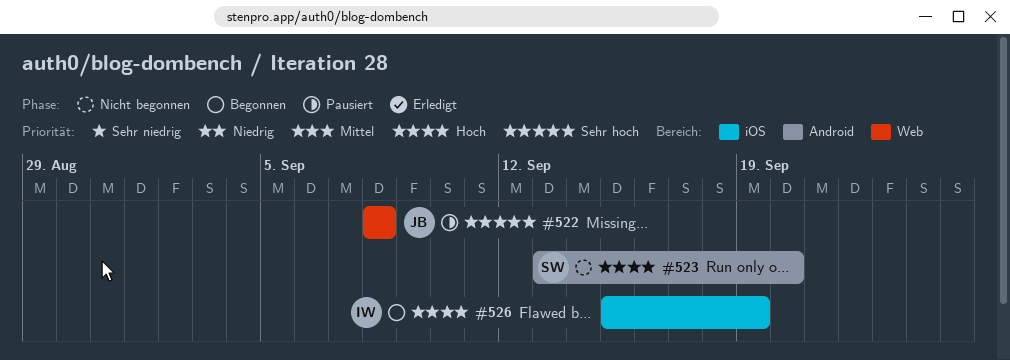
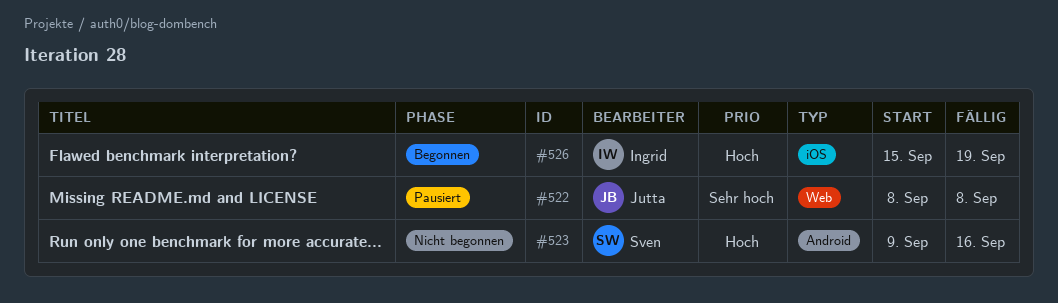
#523, start: Sep 13 -> Sep 9
#523, due: Sep 20 -> Sep 16

